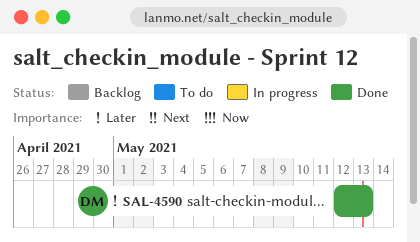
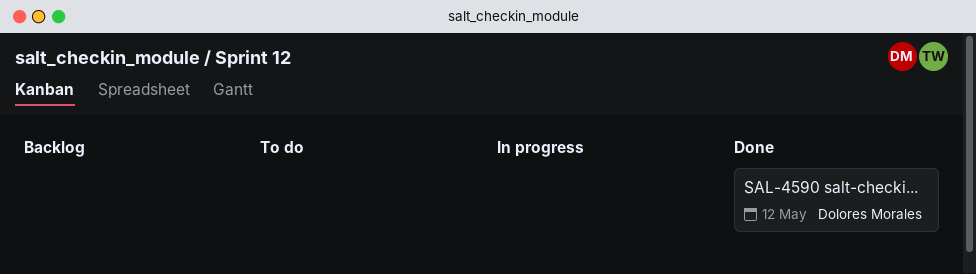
SAL-4590, due: May 13 -> May 12

